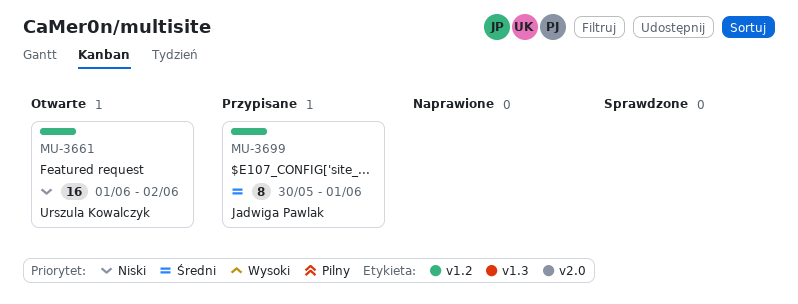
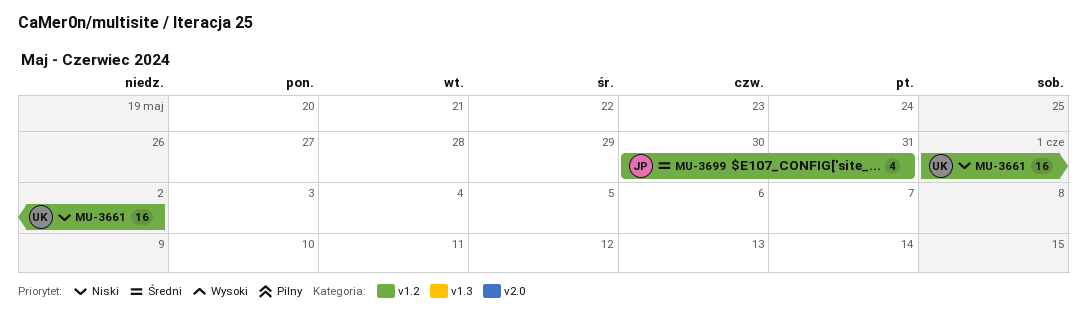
MU-3699, estimate: 8 -> 4
MU-3699, due: Jun 1 -> May 31

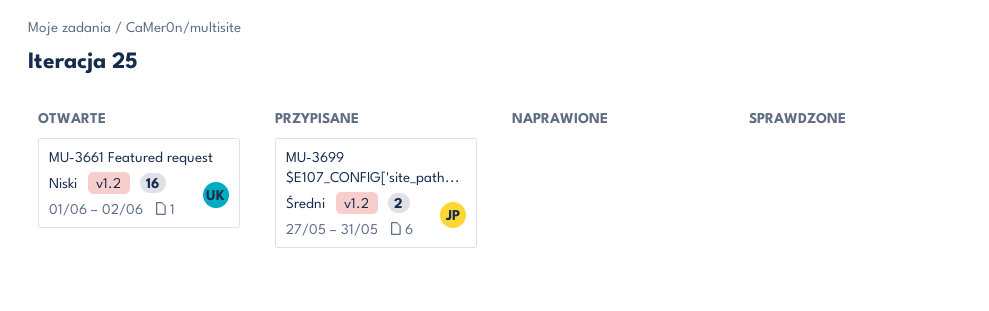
MU-3699, estimate: 4 -> 2
MU-3699, start: May 30 -> May 27

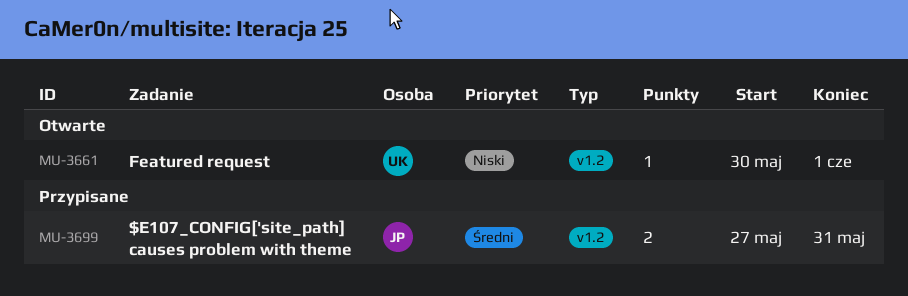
MU-3661, estimate: 16 -> 1
MU-3661, start: Jun 1 -> May 30
MU-3661, due: Jun 2 -> Jun 1

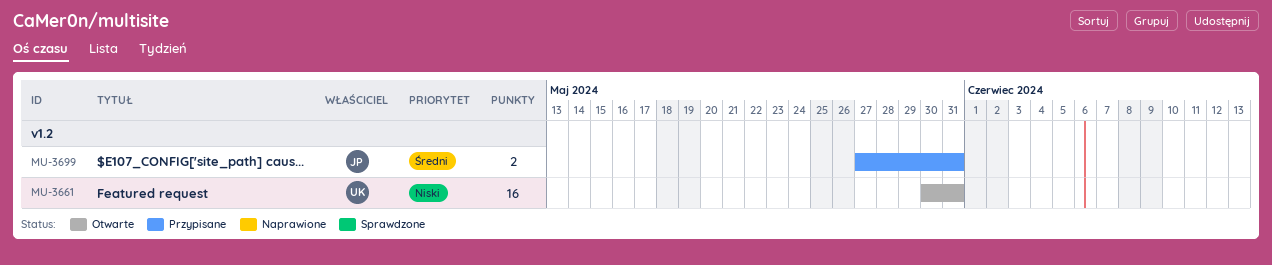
MU-3661, estimate: 1 -> 16
MU-3661, due: Jun 1 -> May 31

